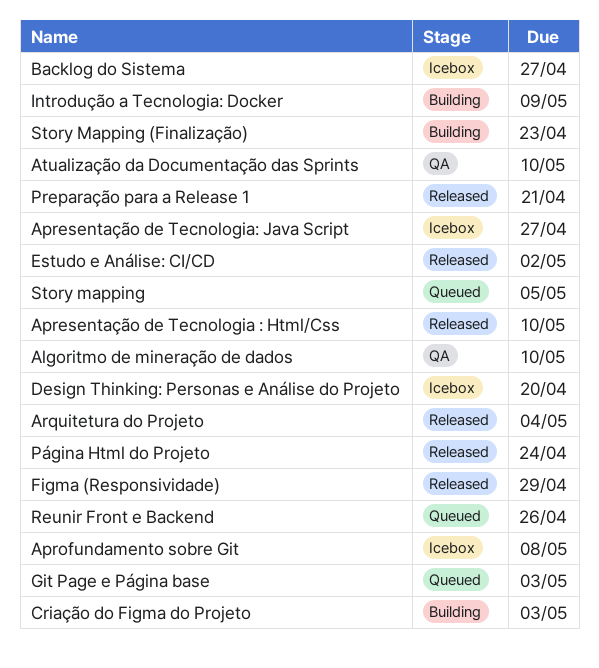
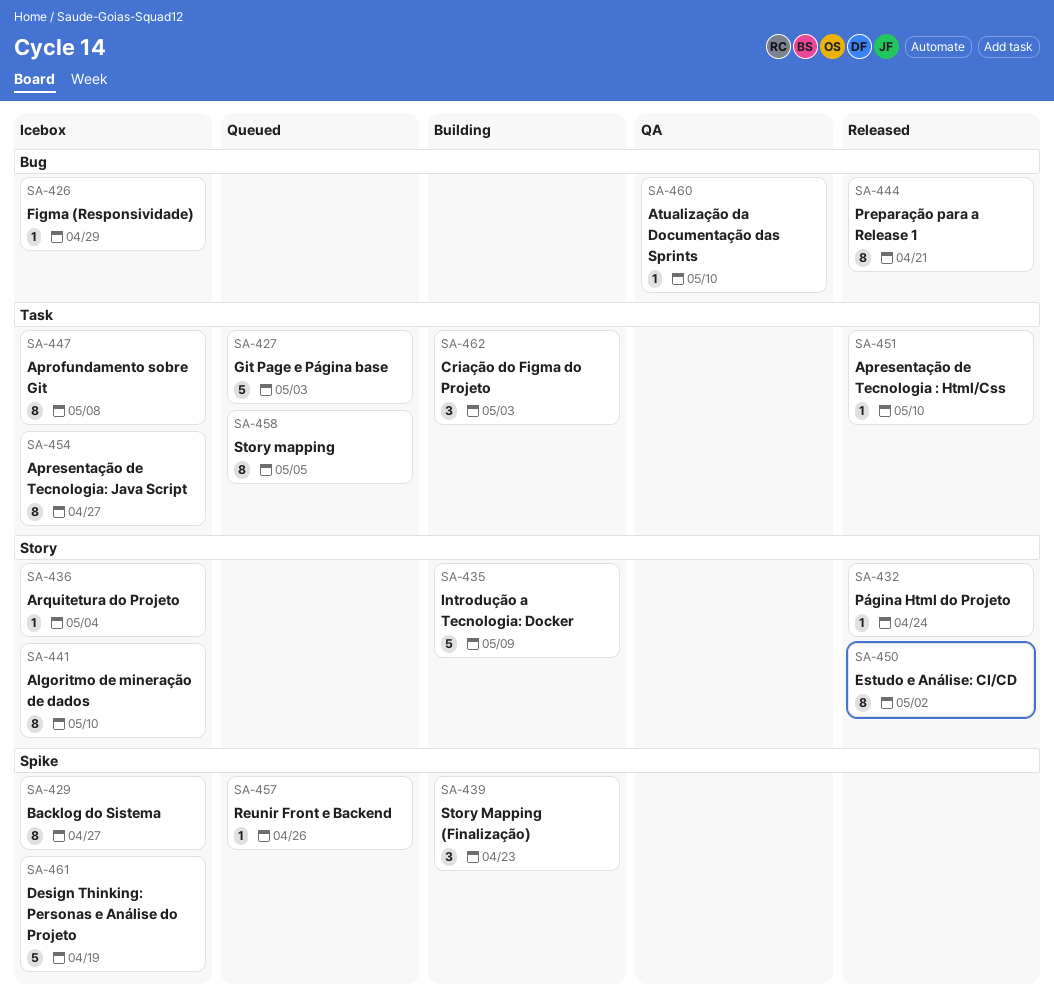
Algoritmo de mineração de dados, status: QA -> Icebox
Arquitetura do Projeto, status: Released -> Icebox
Design Thinking: Personas e Análise do Projeto, due: Apr 20 -> Apr 19
Figma (Responsividade), status: Released -> Icebox

